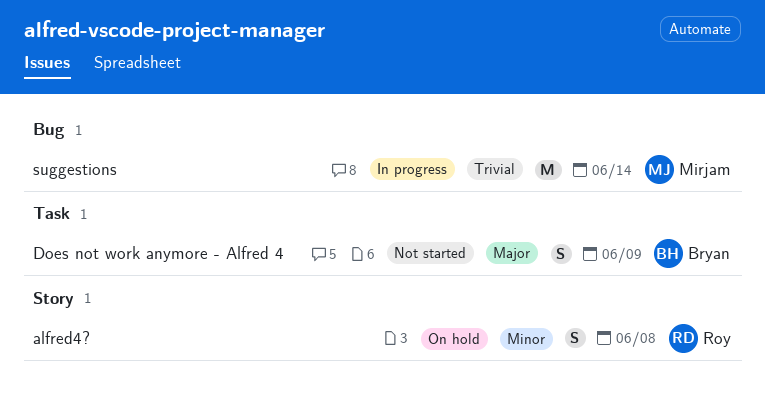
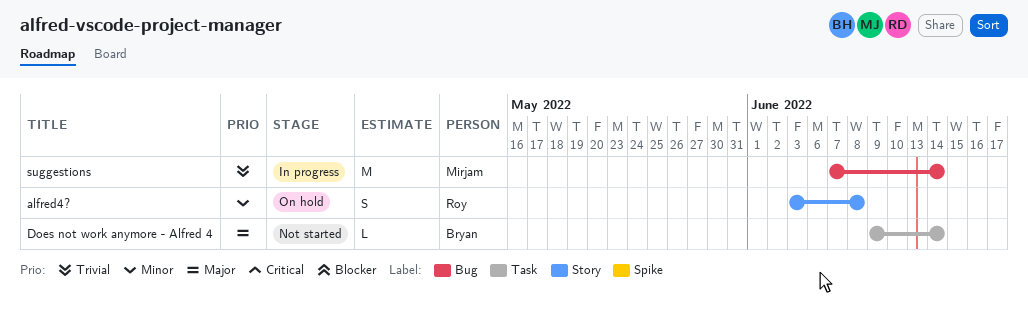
Does not work anymore - Alfred 4, estimate: S -> L
Does not work anymore - Alfred 4, due: Jun 9 -> Jun 14

